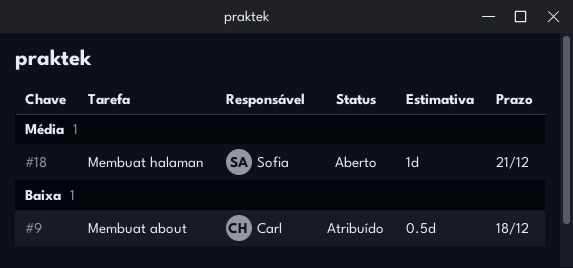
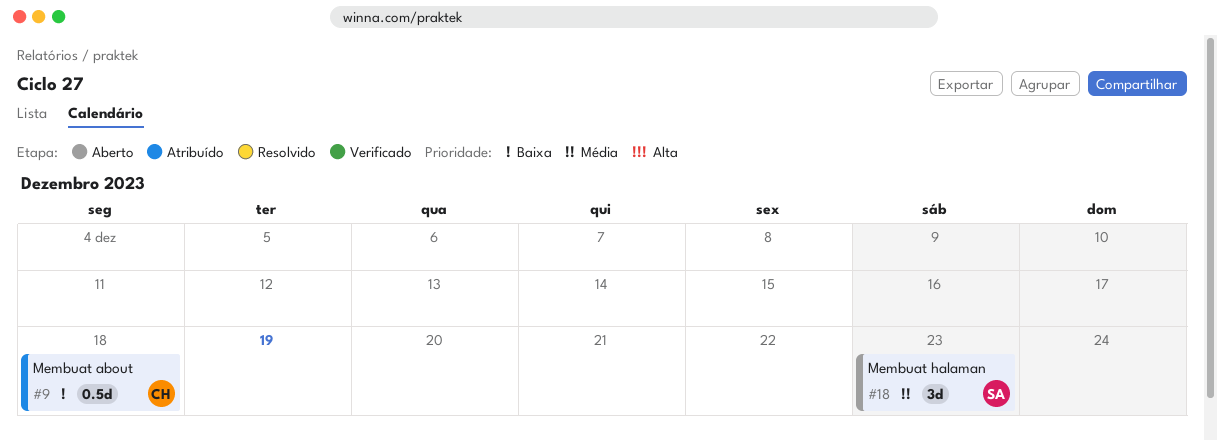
#18, estimate: 1d -> 3d
#18, due: Dec 21 -> Dec 23

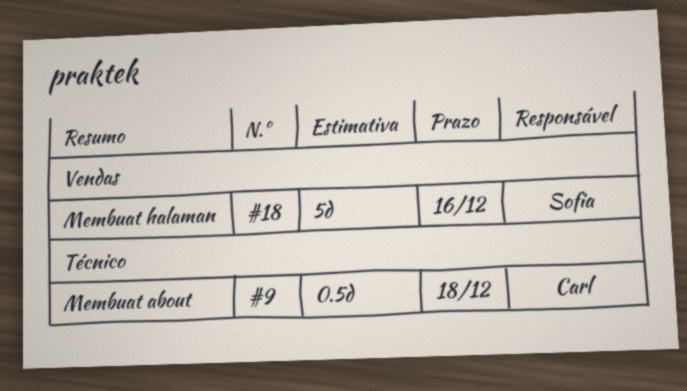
#18, estimate: 3d -> 5d
#18, due: Dec 23 -> Dec 16

